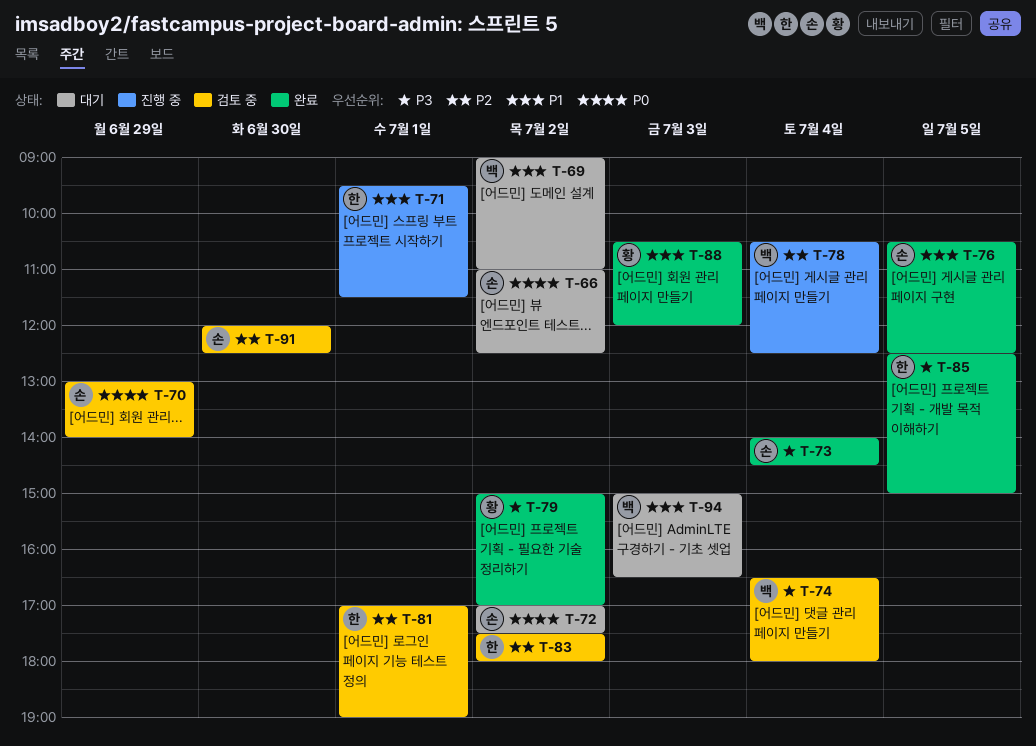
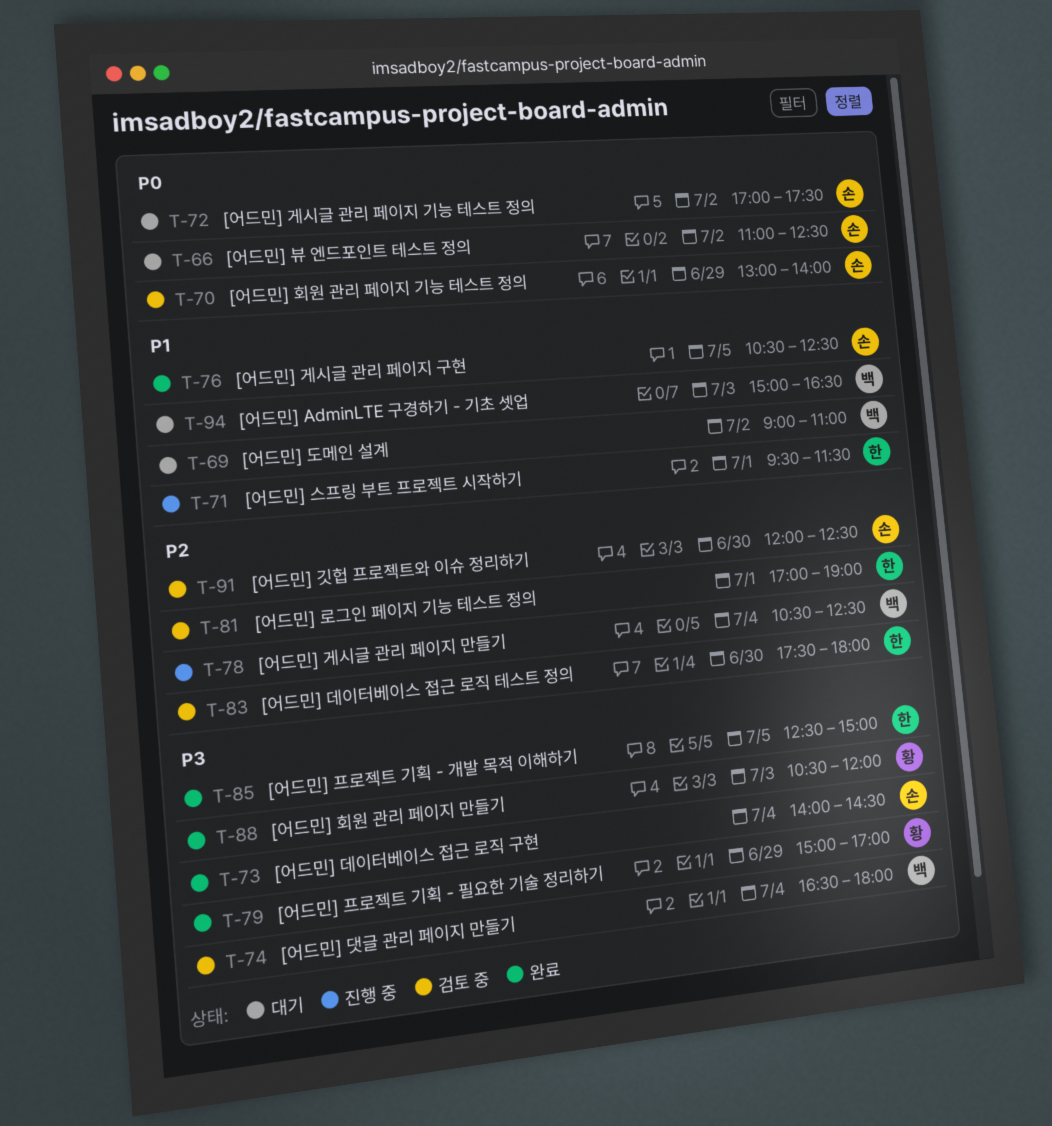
T-79, day: Jul 2 -> Jun 29
T-83, day: Jul 2 -> Jun 30
T-88, priority: P1 -> P3

